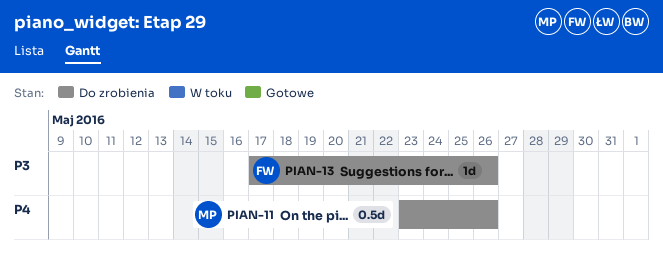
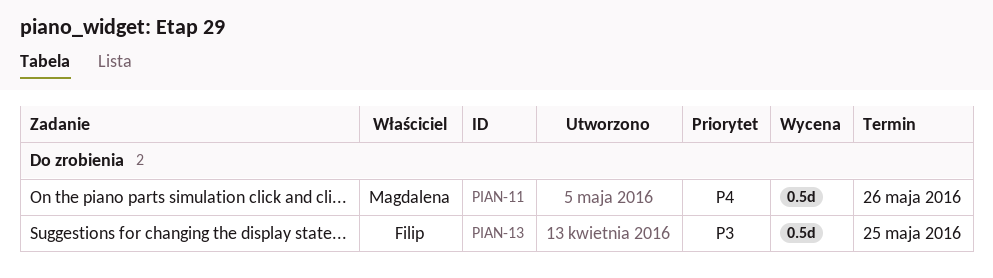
PIAN-13, estimate: 1d -> 0.5d
PIAN-13, due: May 26 -> May 25

